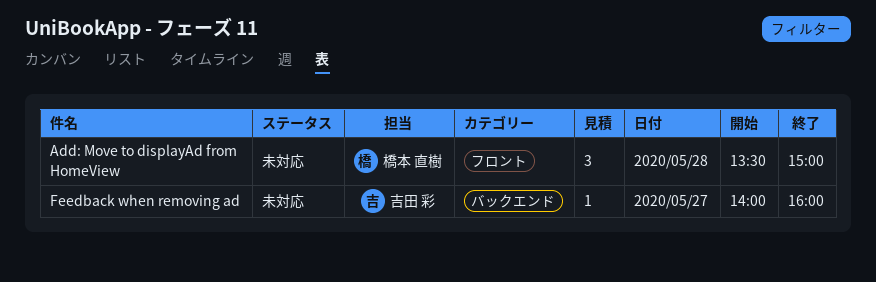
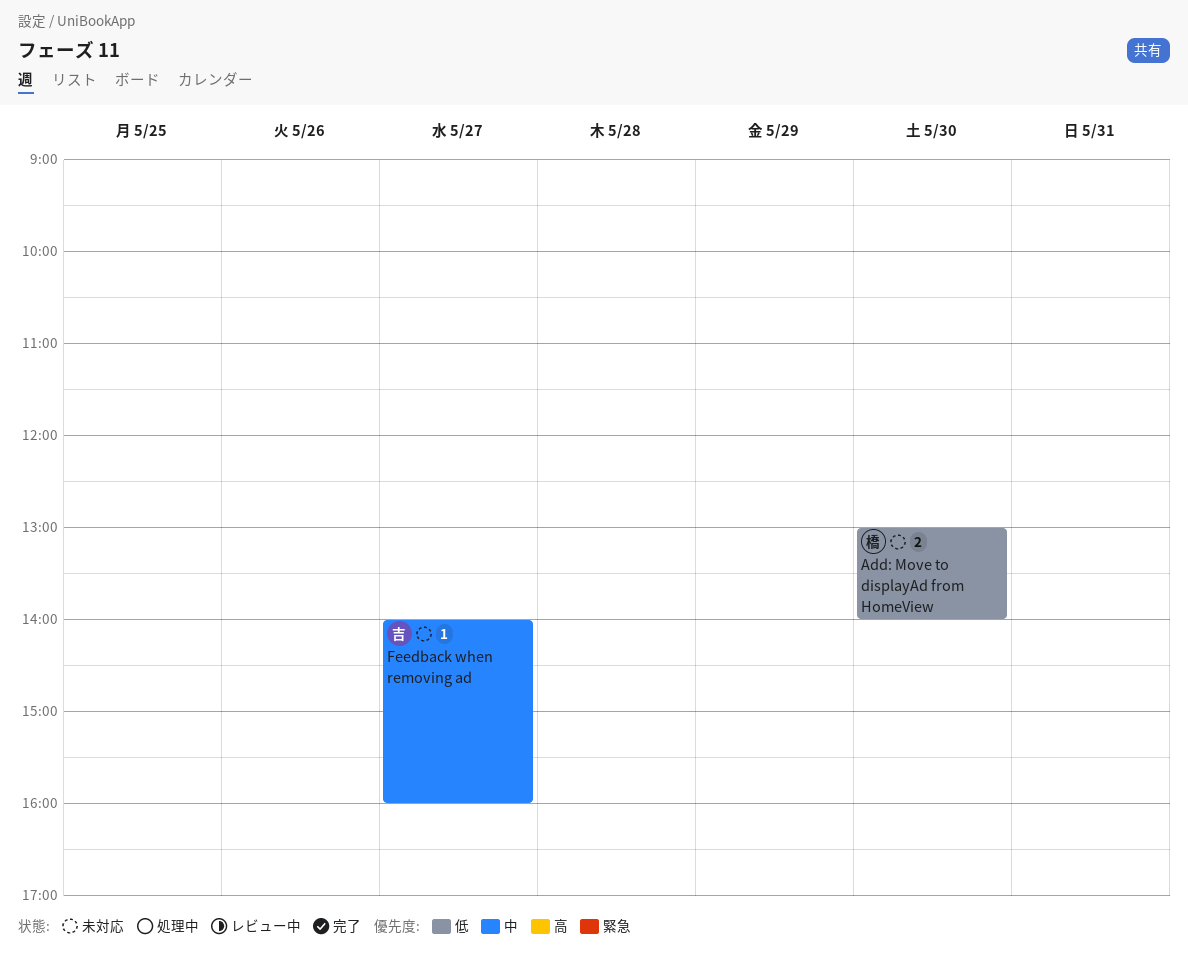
Add: Move to displayAd from HomeView, estimate: 3 -> 2
Add: Move to displayAd from HomeView, day: May 28 -> May 30
Add: Move to displayAd from HomeView, begins: 13:30 -> 13:00
Add: Move to displayAd from HomeView, ends: 15:00 -> 14:00

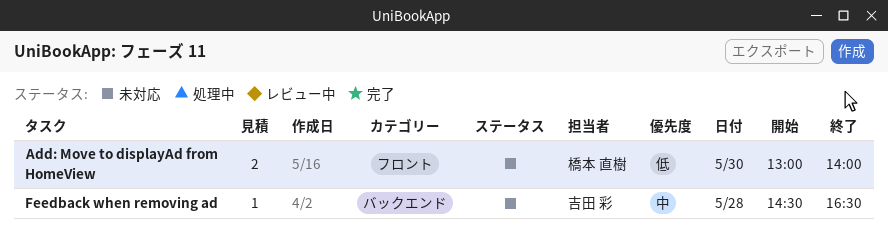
Feedback when removing ad, day: May 27 -> May 28
Feedback when removing ad, begins: 14:00 -> 14:30
Feedback when removing ad, ends: 16:00 -> 16:30

